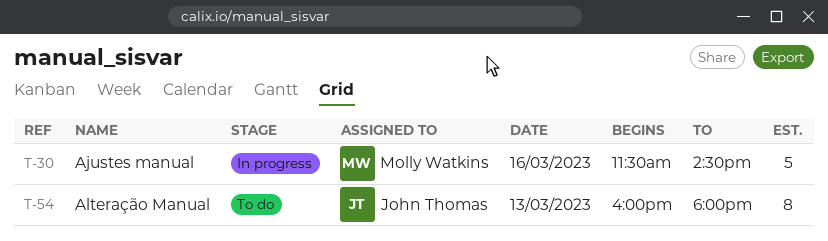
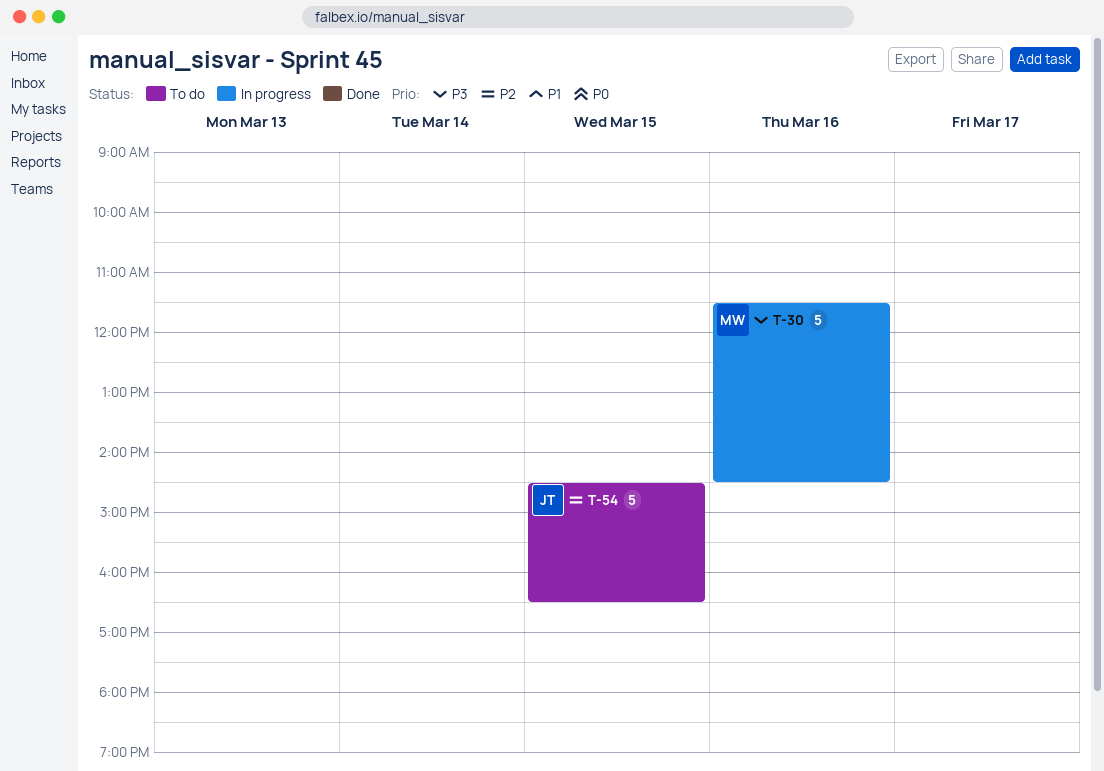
T-54, estimate: 8 -> 5
T-54, day: Mar 13 -> Mar 15
T-54, begins: 16:00 -> 14:30
T-54, ends: 18:00 -> 16:30

